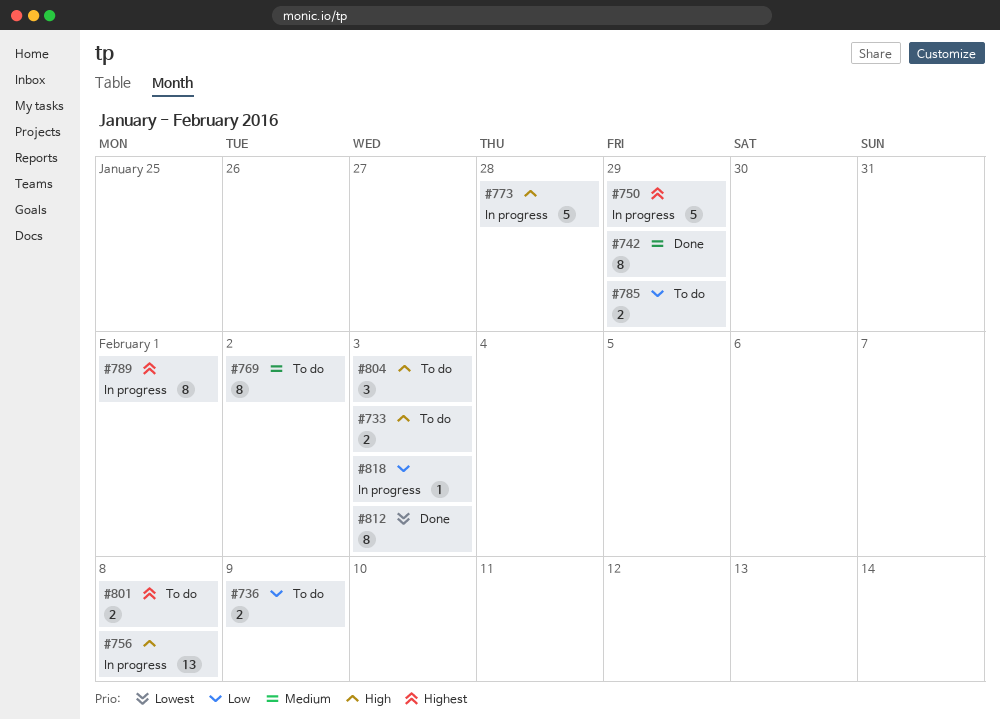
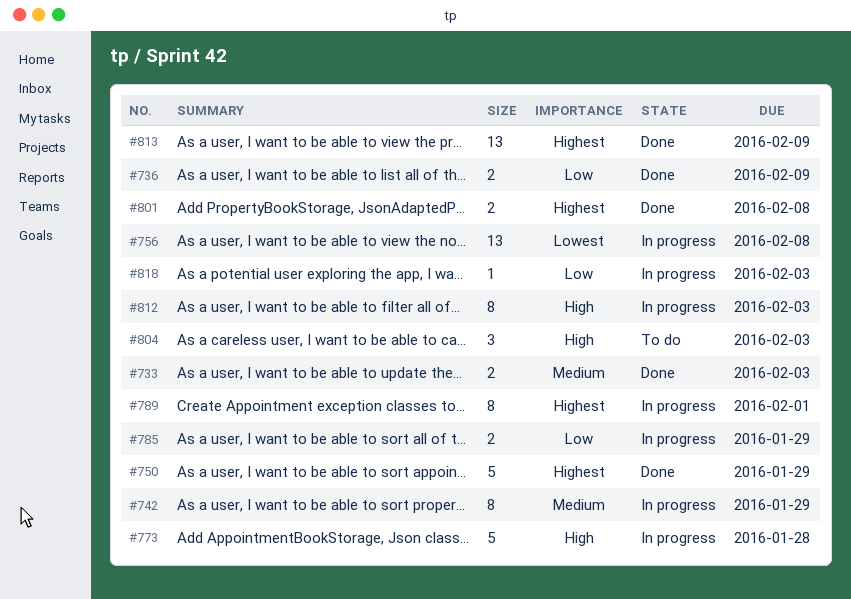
#733, status: To do -> Done
#733, priority: High -> Medium
#736, status: To do -> Done
#742, status: Done -> In progress
#750, status: In progress -> Done
#756, priority: High -> Lowest
#769: present -> none
#785, status: To do -> In progress
#801, status: To do -> Done
#812, status: Done -> In progress
#812, priority: Lowest -> High
#813: none -> present

